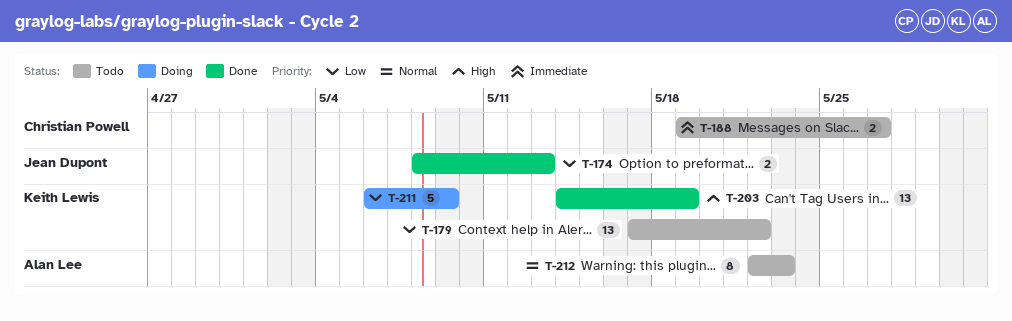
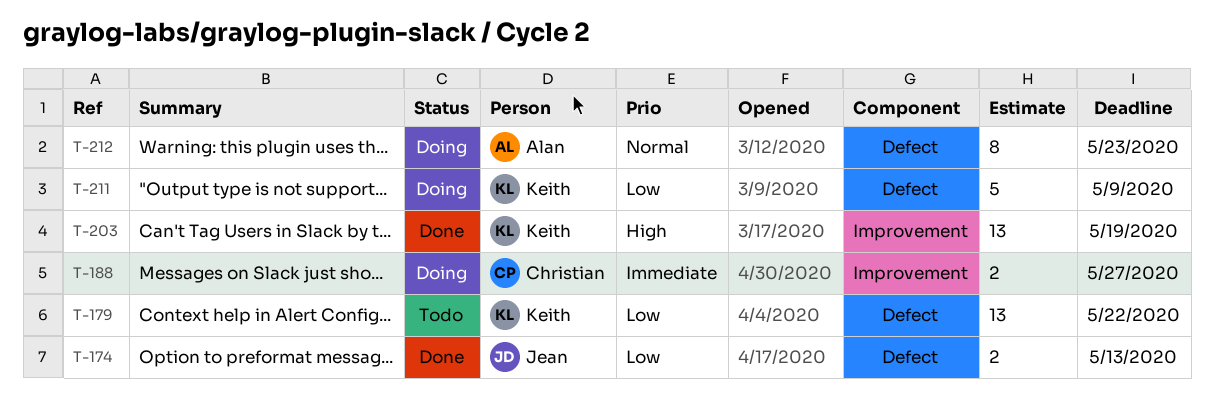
T-188, status: Todo -> Doing
T-212, status: Todo -> Doing

